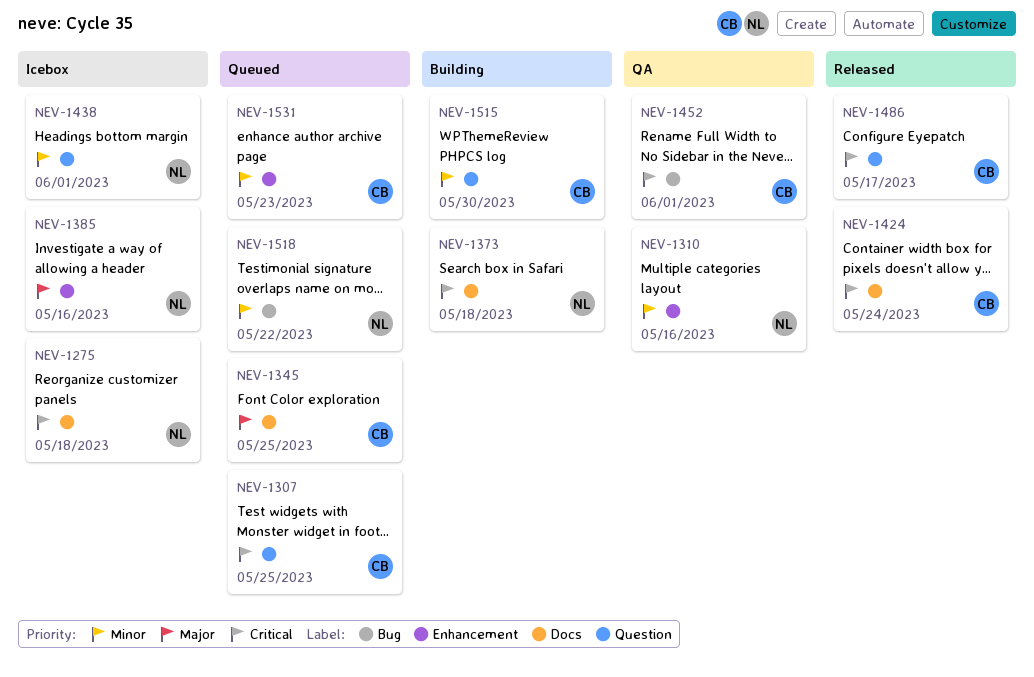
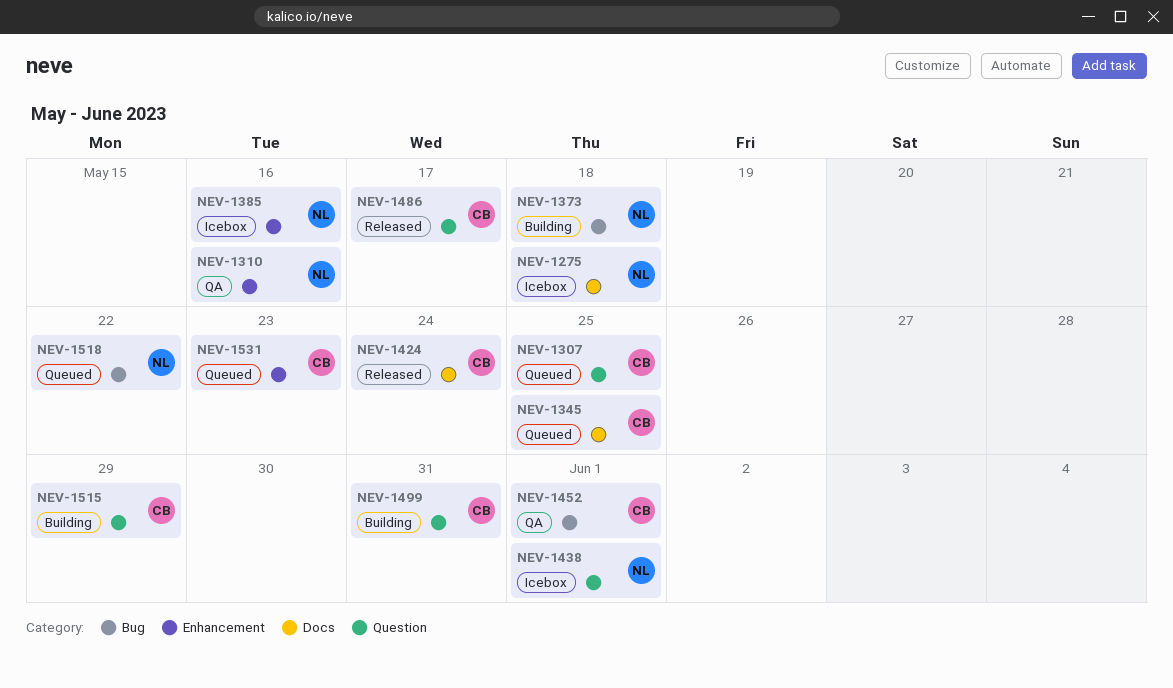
NEV-1373, label: Docs -> Bug
NEV-1499: none -> present
NEV-1515, due: May 30 -> May 29

